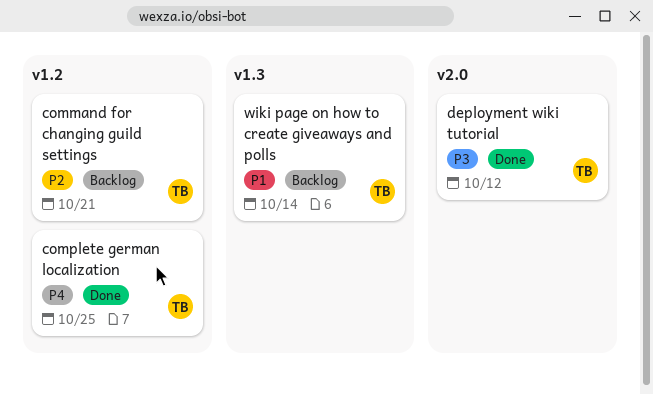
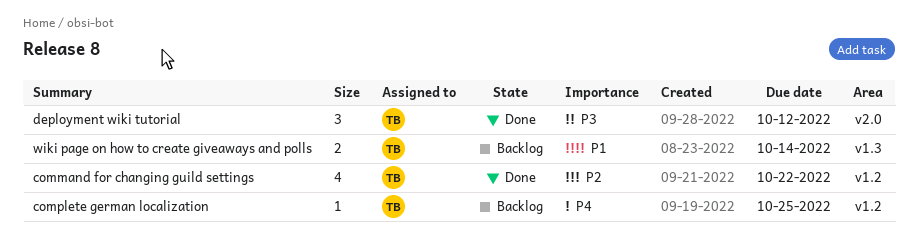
command for changing guild settings, status: Backlog -> Done
command for changing guild settings, due: Oct 21 -> Oct 22
complete german localization, status: Done -> Backlog

